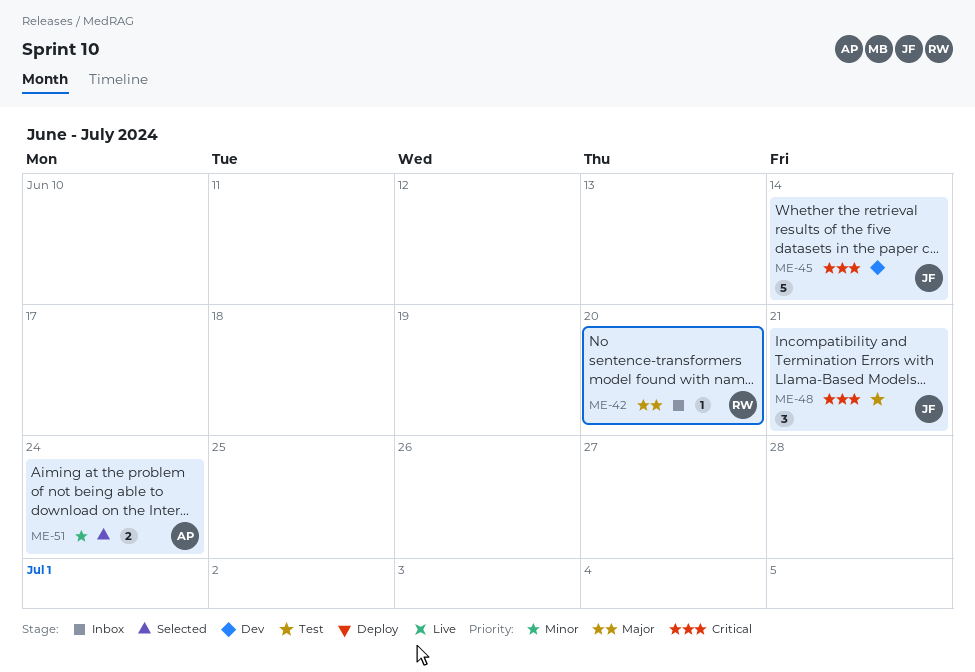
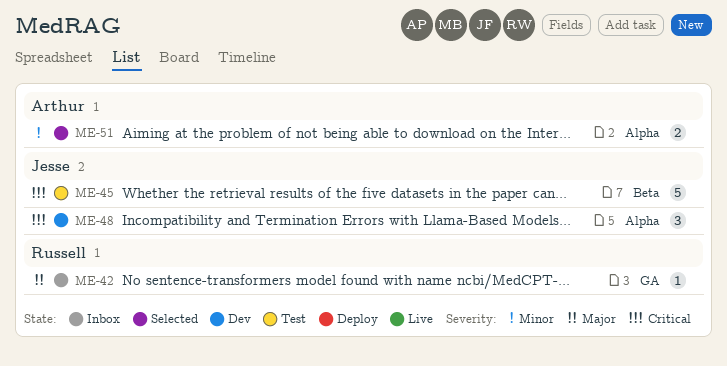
ME-45, status: Dev -> Test
ME-48, status: Test -> Dev

